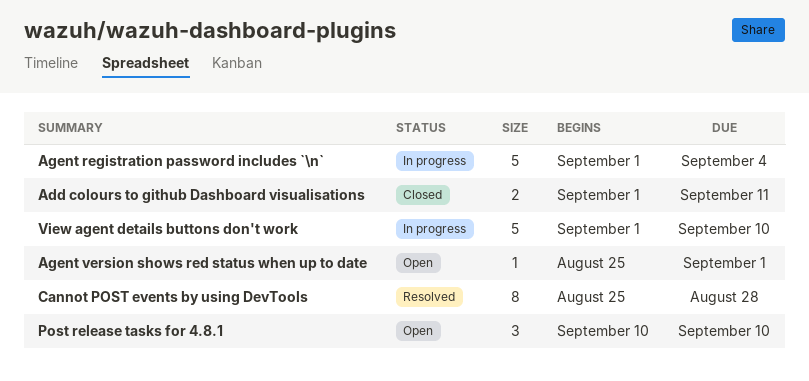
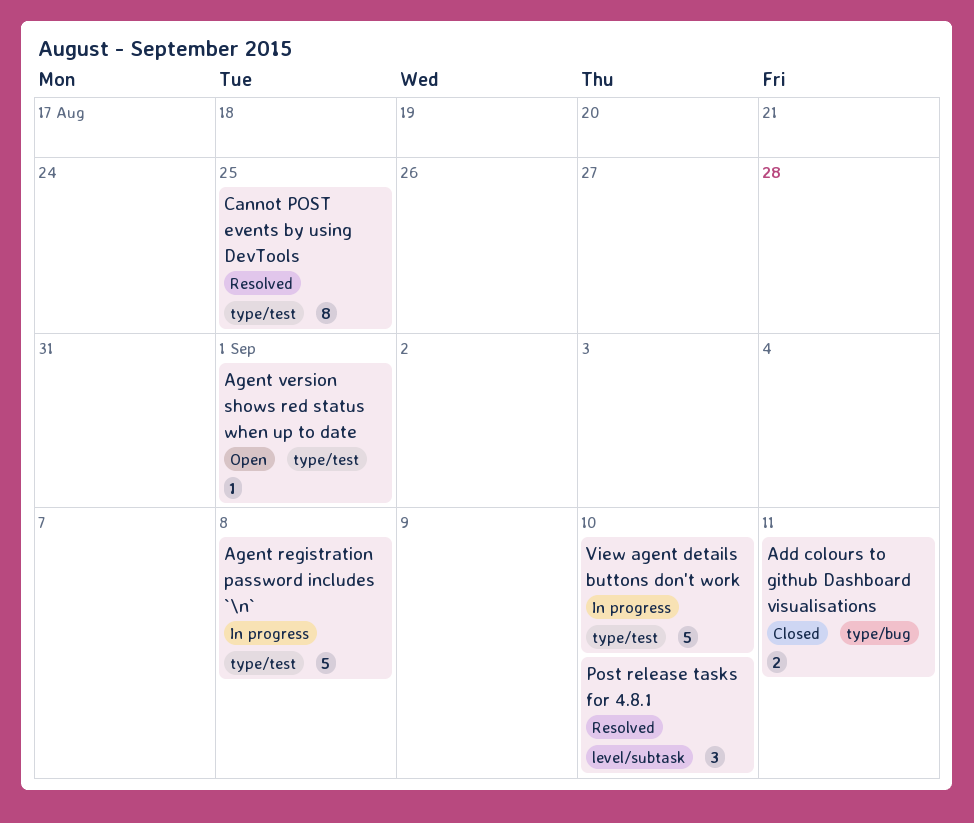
Agent registration password includes `\n`, due: Sep 4 -> Sep 8
Cannot POST events by using DevTools, due: Aug 28 -> Aug 25
Post release tasks for 4.8.1, status: Open -> Resolved

